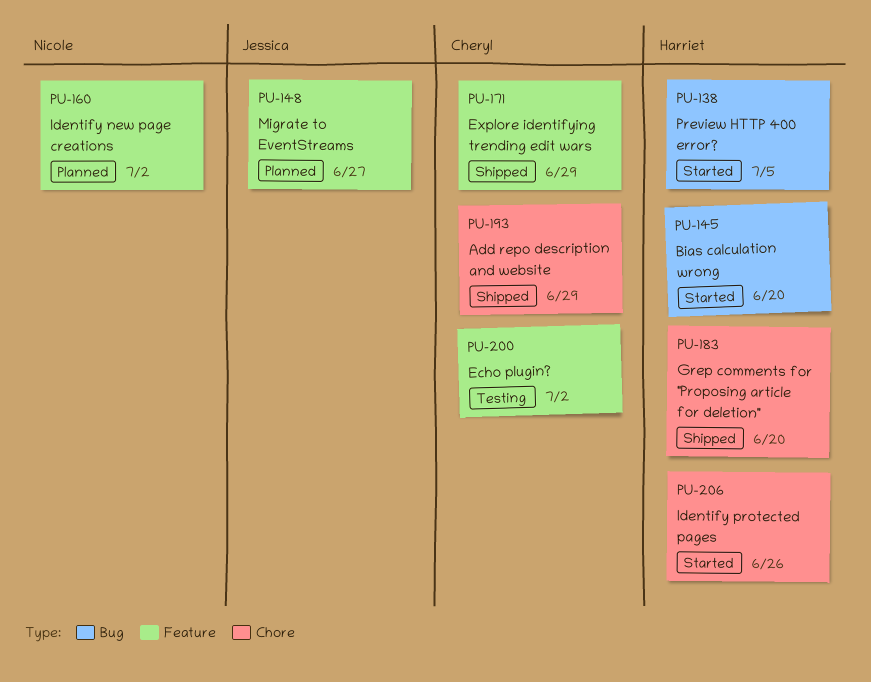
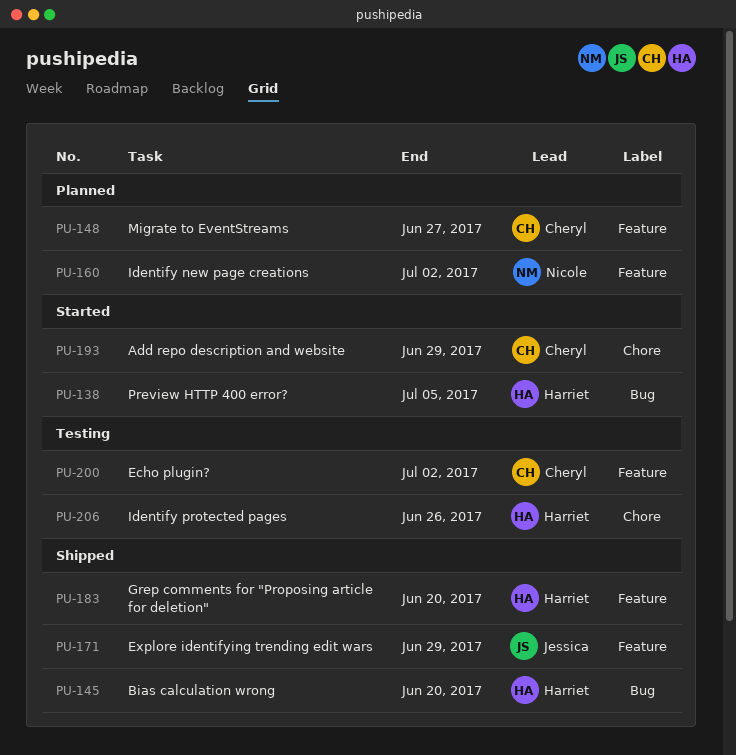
PU-145, status: Started -> Shipped
PU-148, owner: Jessica -> Cheryl
PU-171, owner: Cheryl -> Jessica
PU-183, label: Chore -> Feature
PU-193, status: Shipped -> Started
PU-206, status: Started -> Testing

